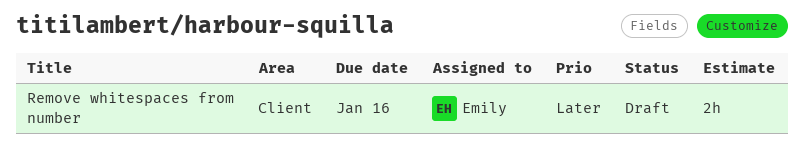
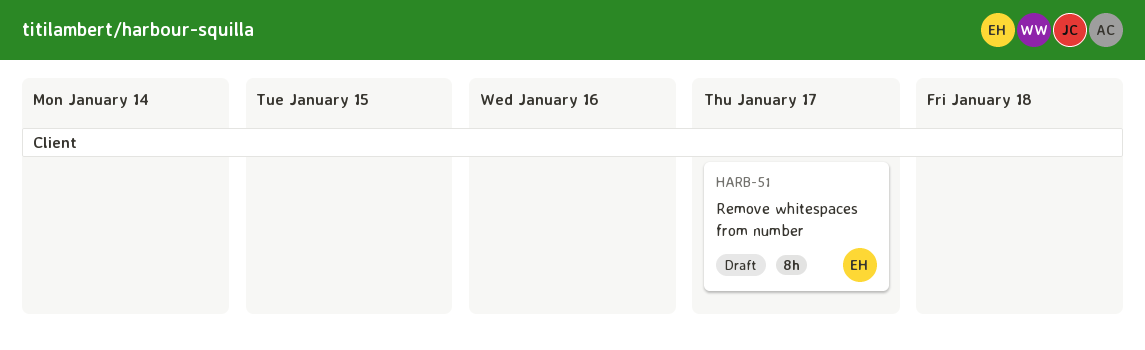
Remove whitespaces from number, estimate: 2h -> 8h
Remove whitespaces from number, due: Jan 16 -> Jan 17

